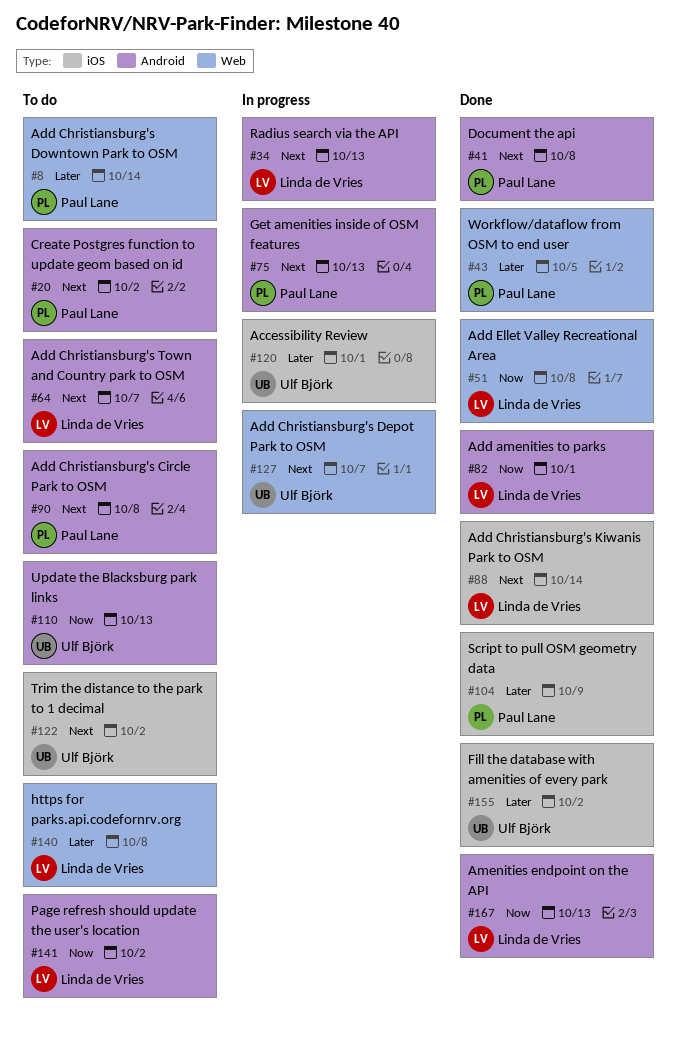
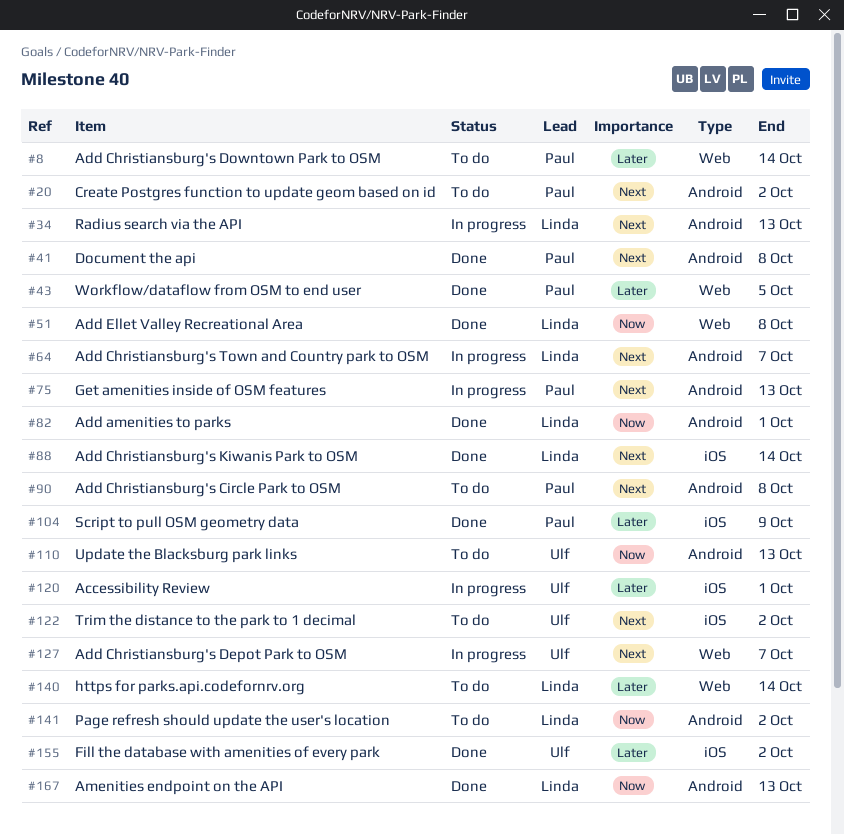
#64, status: To do -> In progress
#140, due: Oct 8 -> Oct 14

